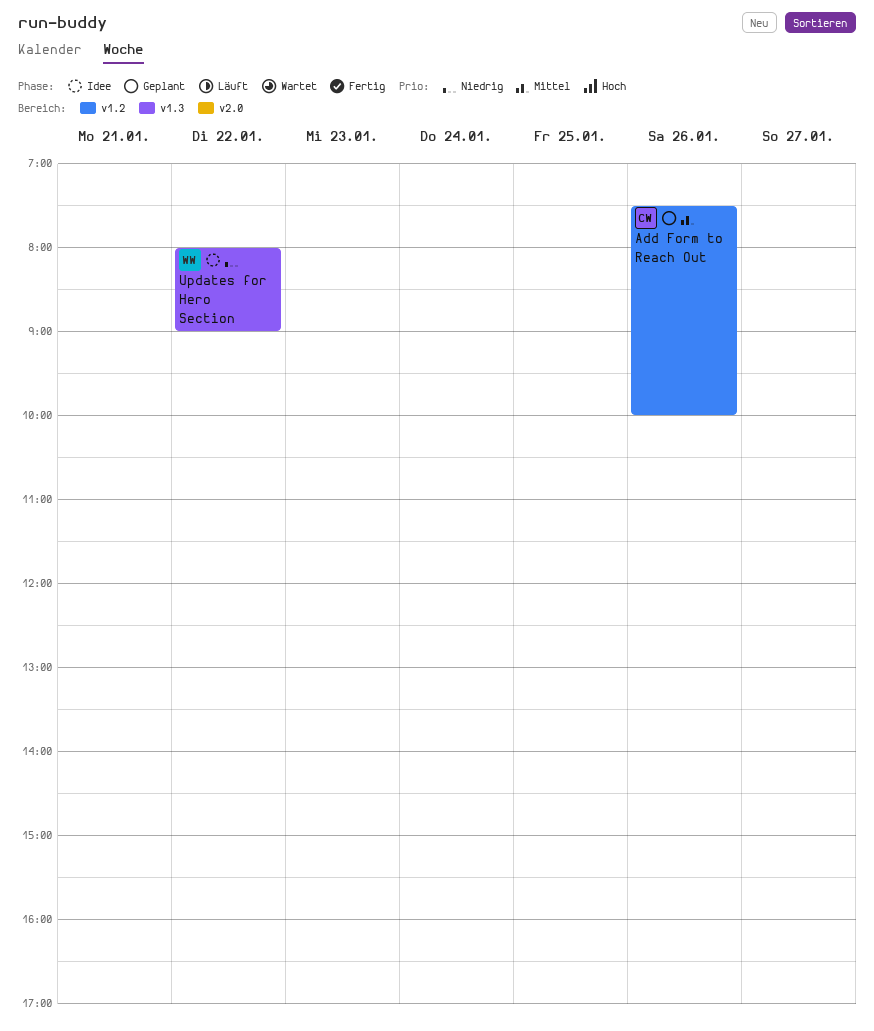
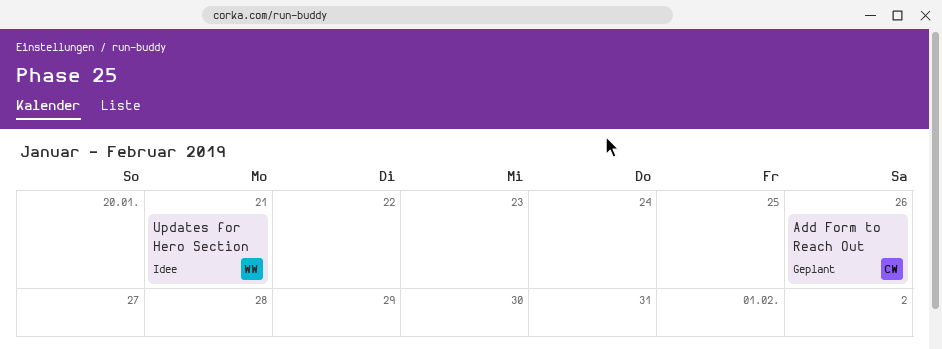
Updates for Hero Section, day: Jan 22 -> Jan 21

